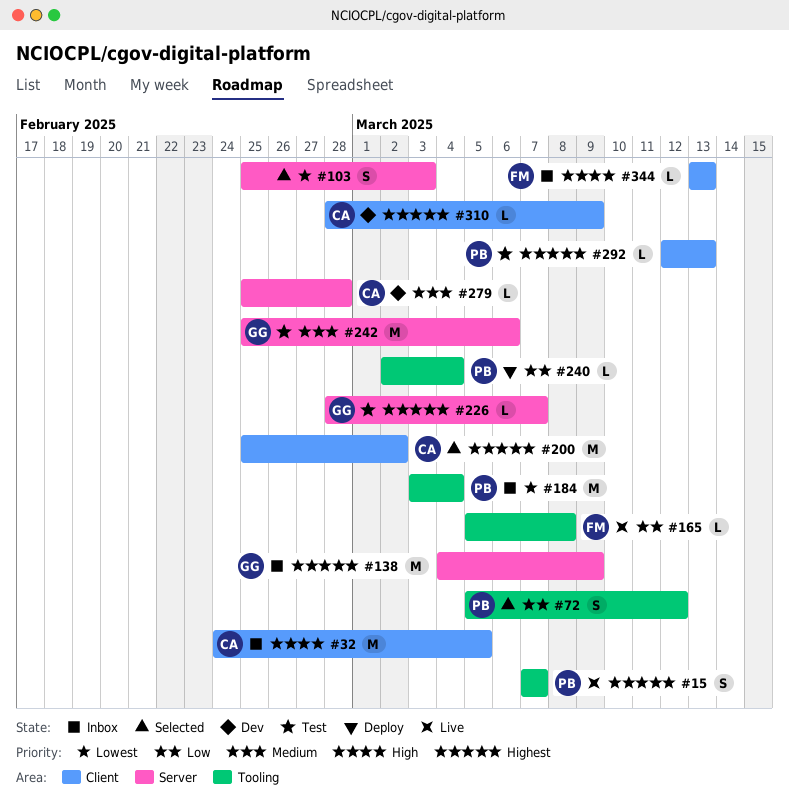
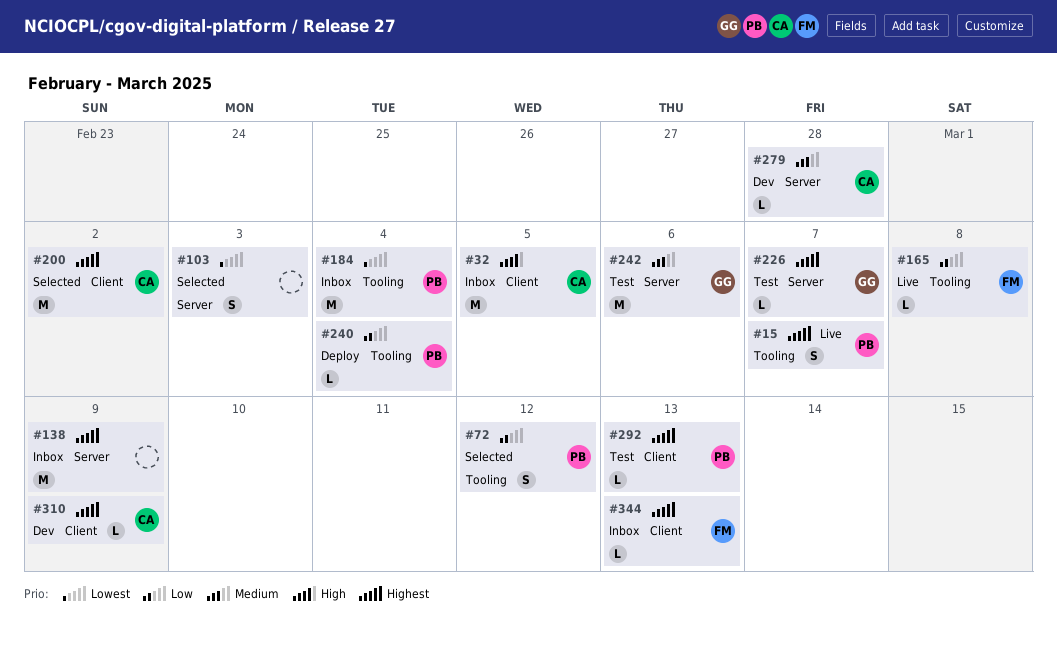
#138, owner: GG -> none
#344, priority: High -> Highest

